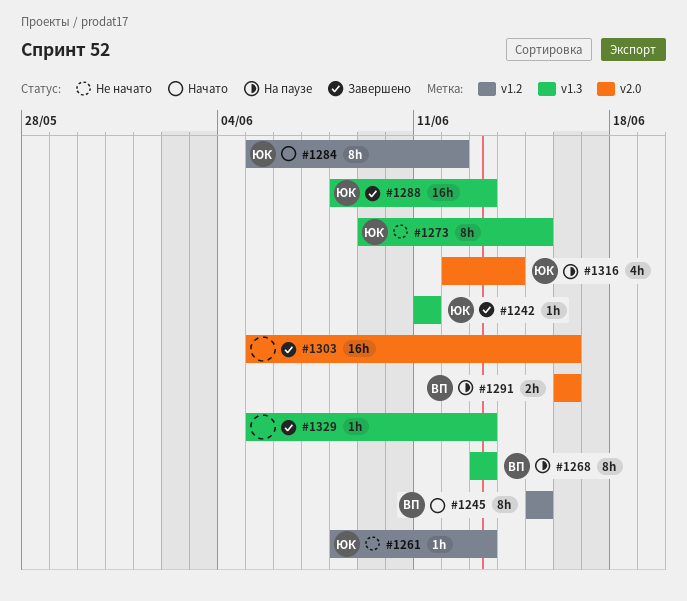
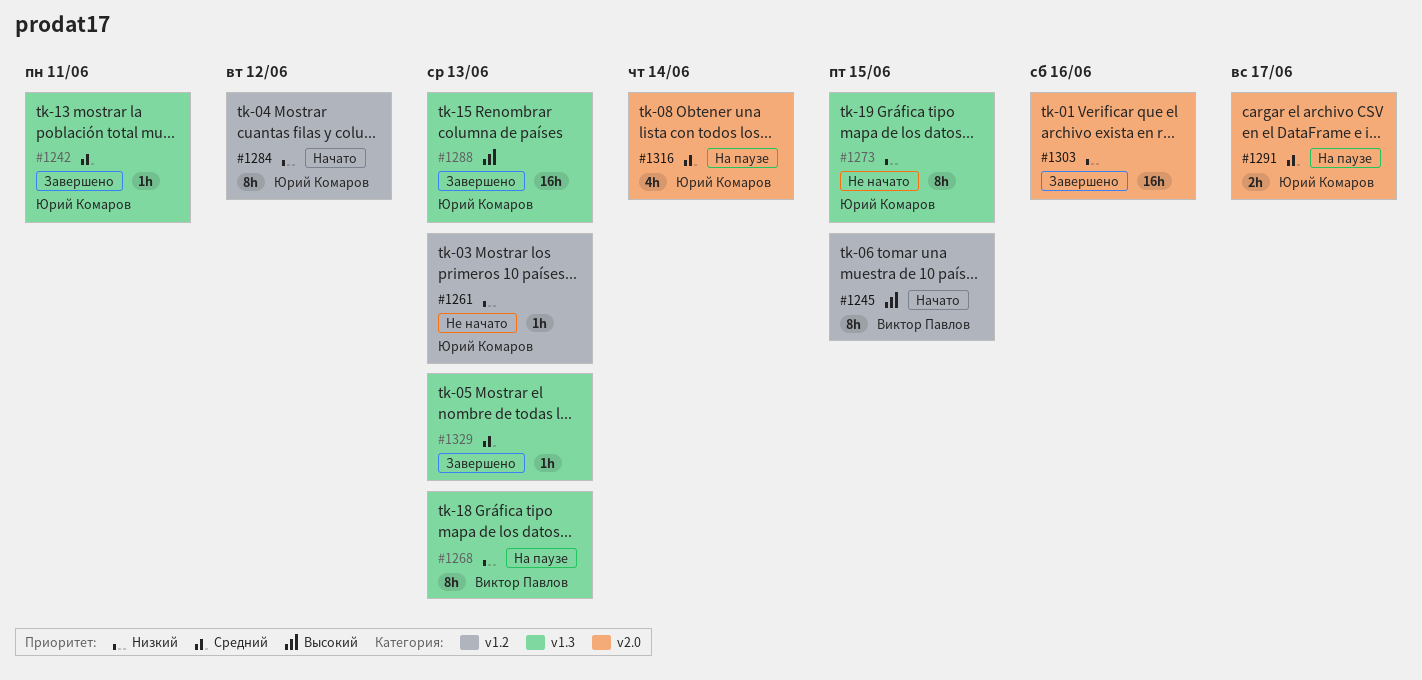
#1291, owner: Виктор Павлов -> Юрий Комаров
#1291, due: Jun 16 -> Jun 17

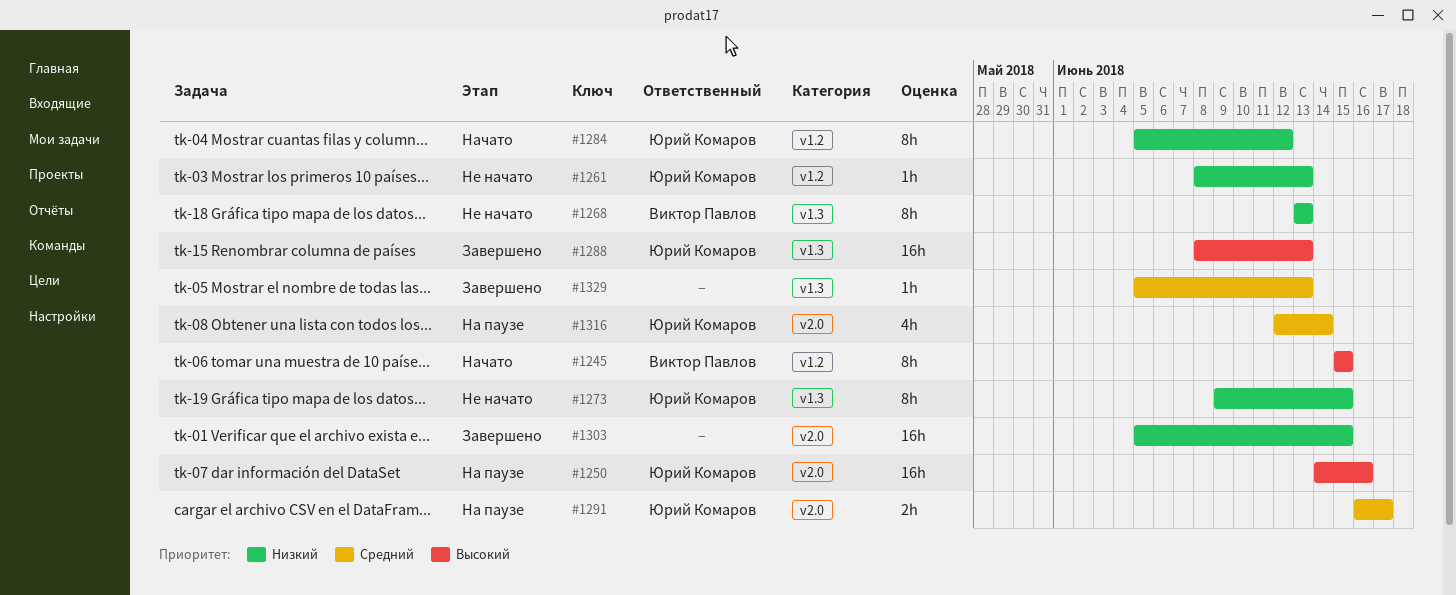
#1242: present -> none
#1250: none -> present
#1268, status: На паузе -> Не начато
#1303, due: Jun 16 -> Jun 15

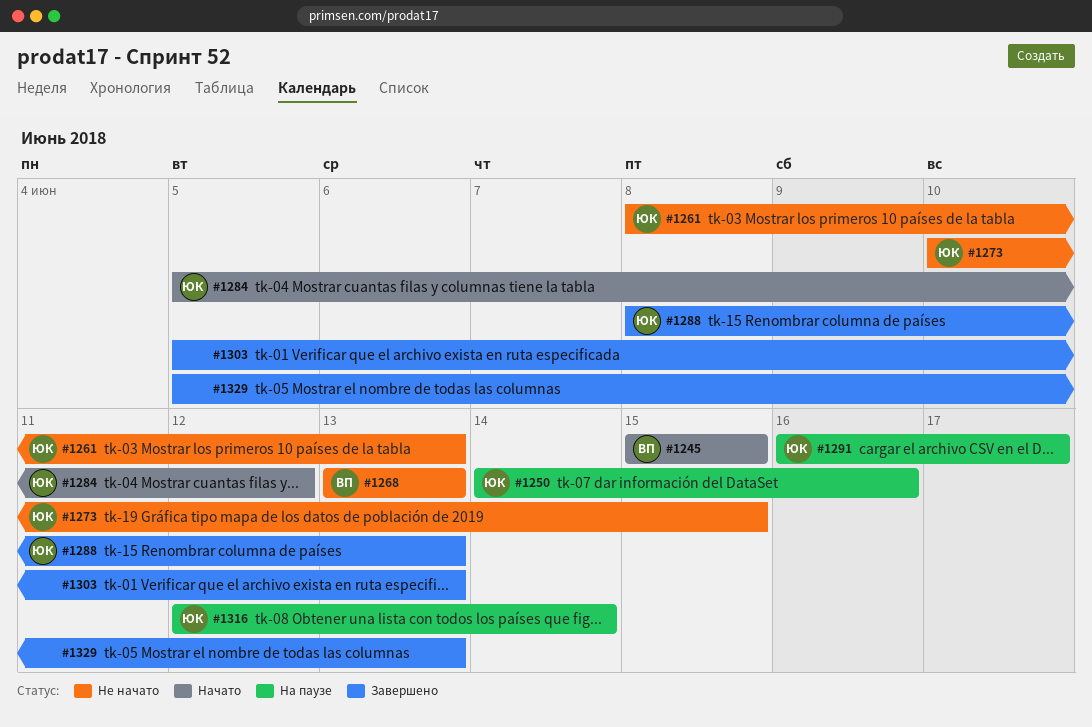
#1273, start: Jun 9 -> Jun 10
#1303, due: Jun 15 -> Jun 13

